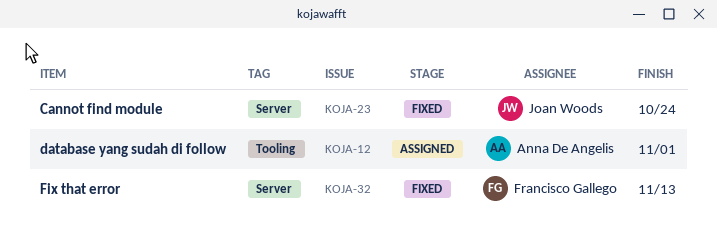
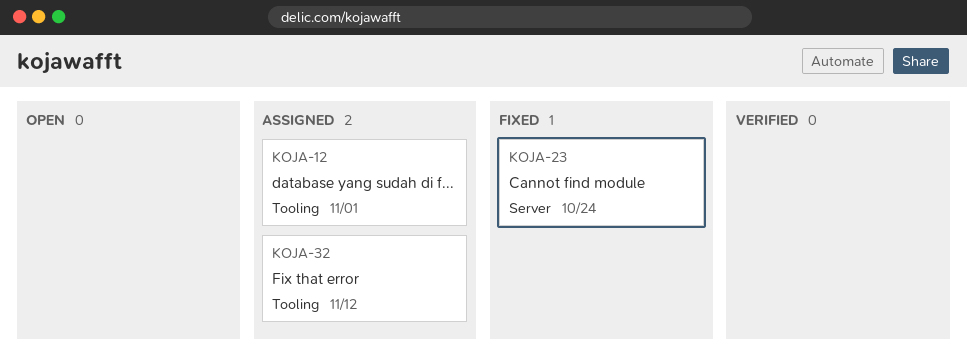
KOJA-32, status: Fixed -> Assigned
KOJA-32, label: Server -> Tooling
KOJA-32, due: Nov 13 -> Nov 12

